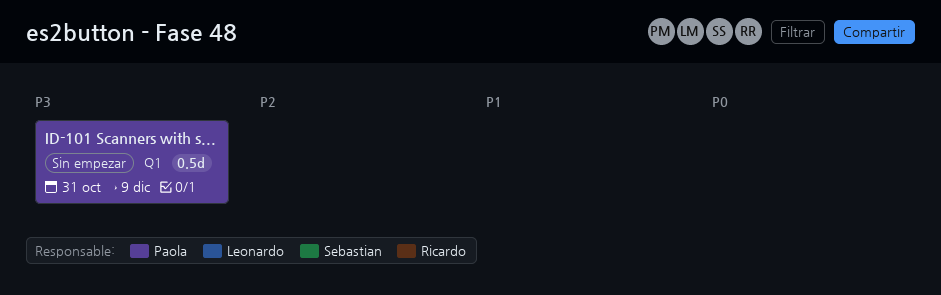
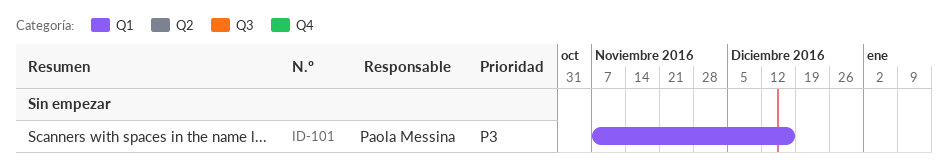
ID-101, start: Oct 31 -> Nov 7
ID-101, due: Dec 9 -> Dec 16

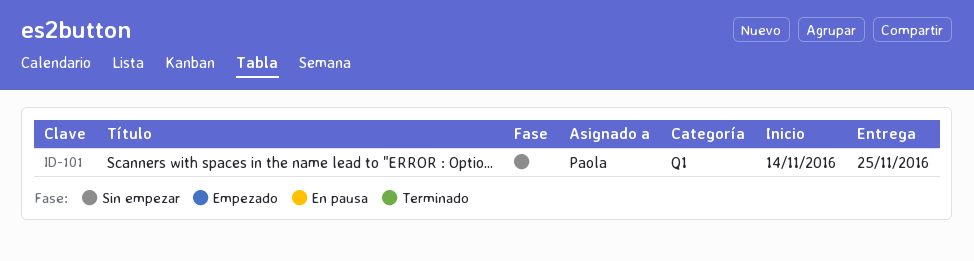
ID-101, start: Nov 7 -> Nov 14
ID-101, due: Dec 16 -> Nov 25

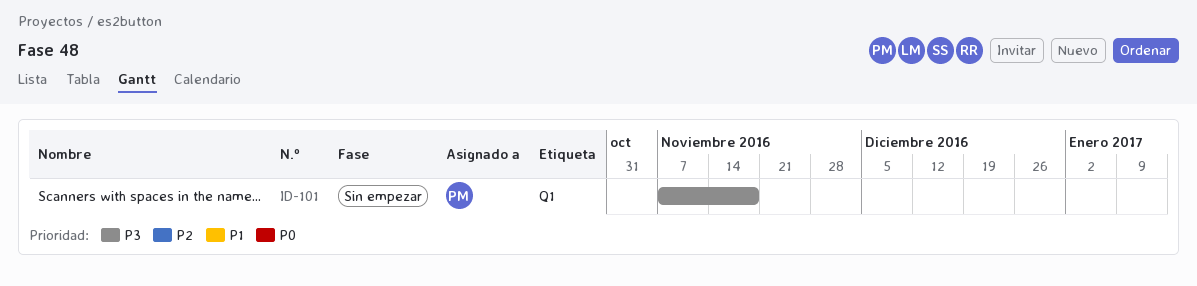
ID-101, start: Nov 14 -> Nov 7
ID-101, due: Nov 25 -> Nov 18

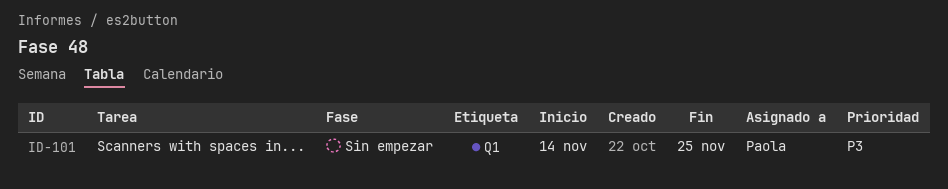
ID-101, start: Nov 7 -> Nov 14
ID-101, due: Nov 18 -> Nov 25

